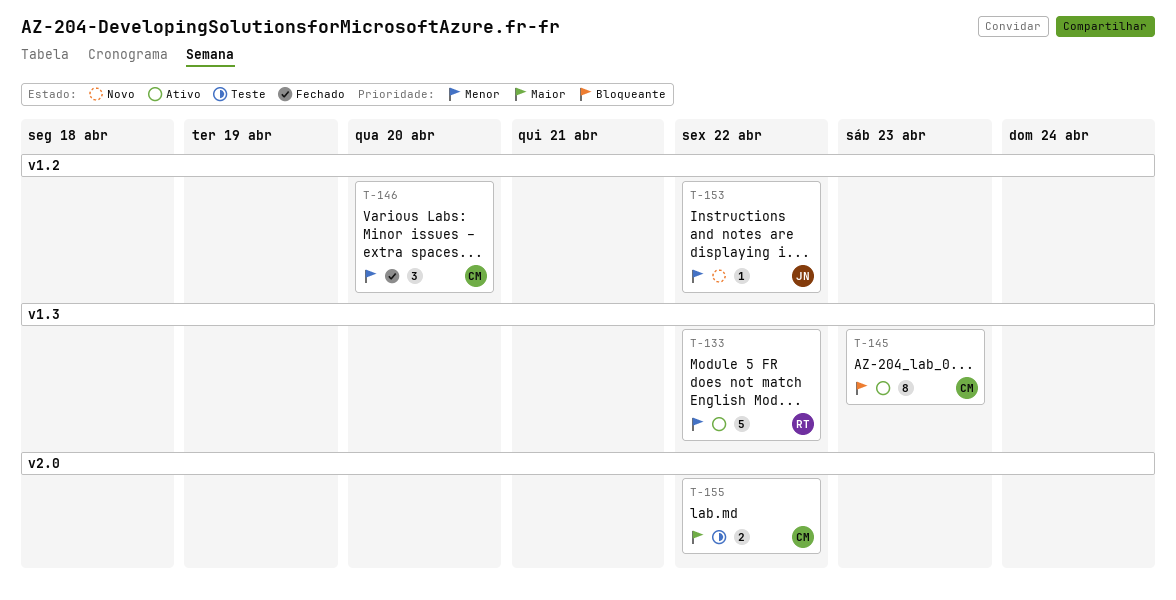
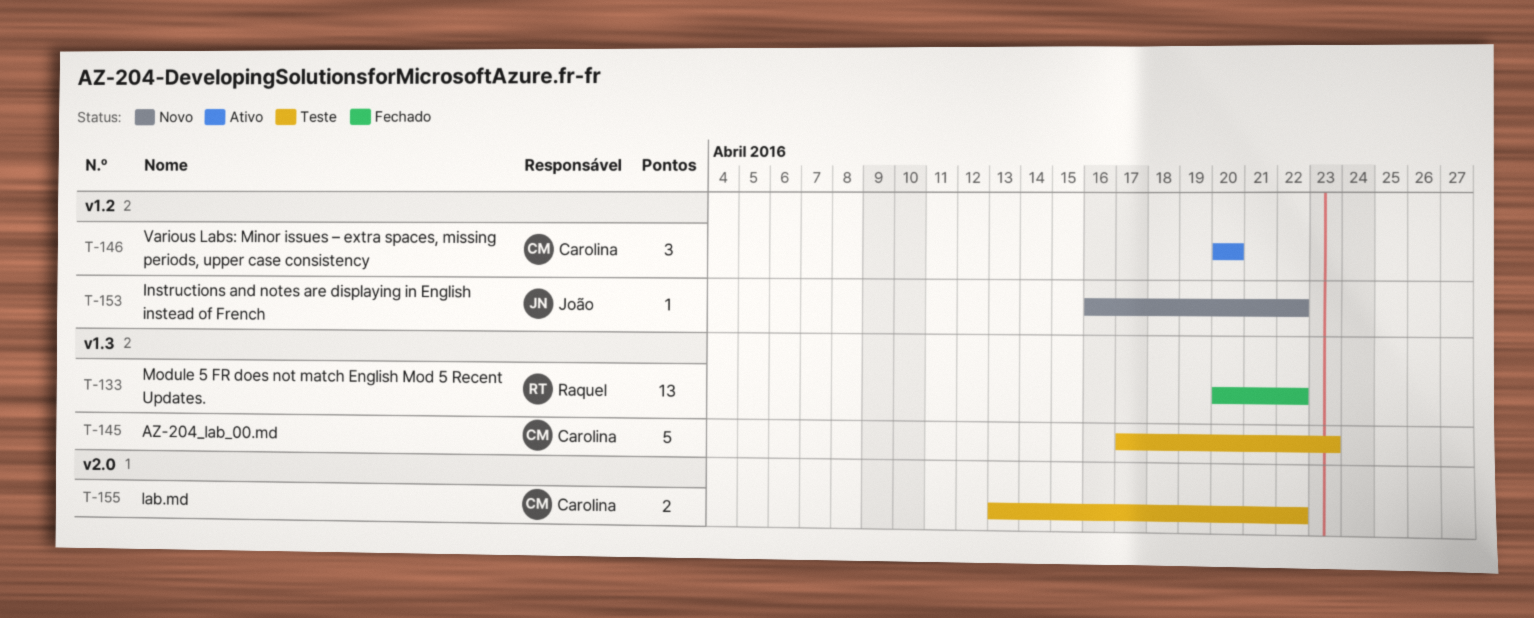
T-133, status: Ativo -> Fechado
T-133, estimate: 5 -> 13
T-145, status: Ativo -> Teste
T-145, estimate: 8 -> 5
T-146, status: Fechado -> Ativo

